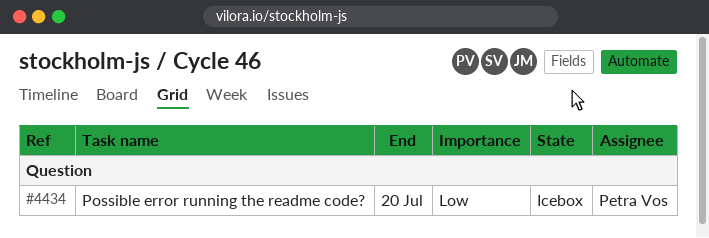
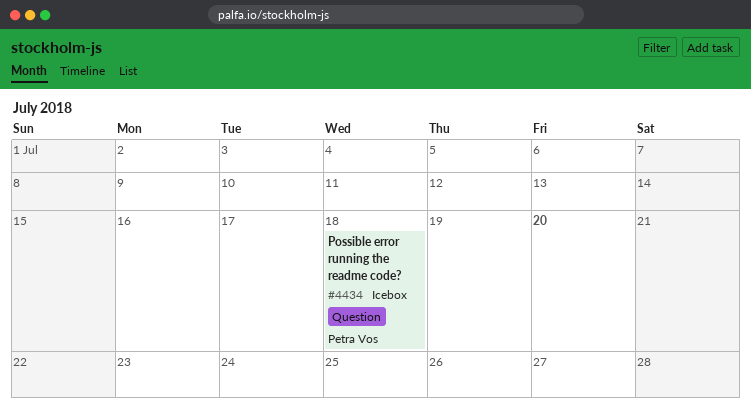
#4434, due: Jul 20 -> Jul 18

